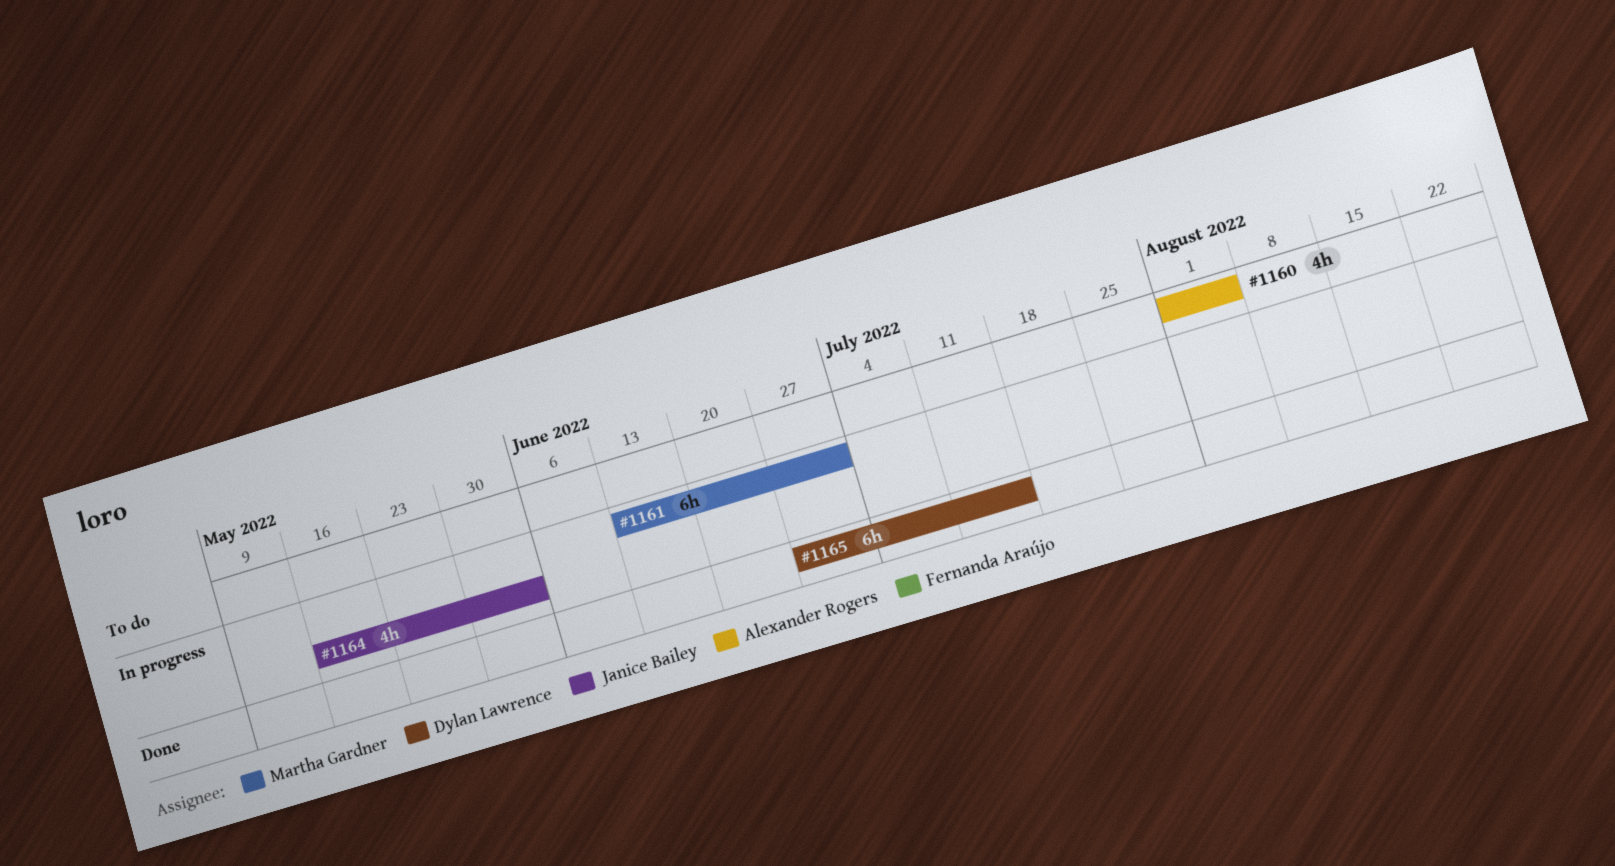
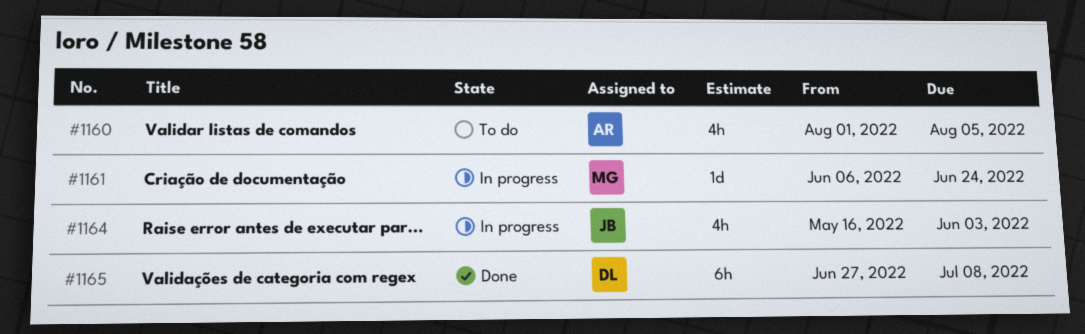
#1161, estimate: 6h -> 1d
#1161, start: Jun 13 -> Jun 6
#1161, due: Jul 1 -> Jun 24
#1165, due: Jul 15 -> Jul 8

